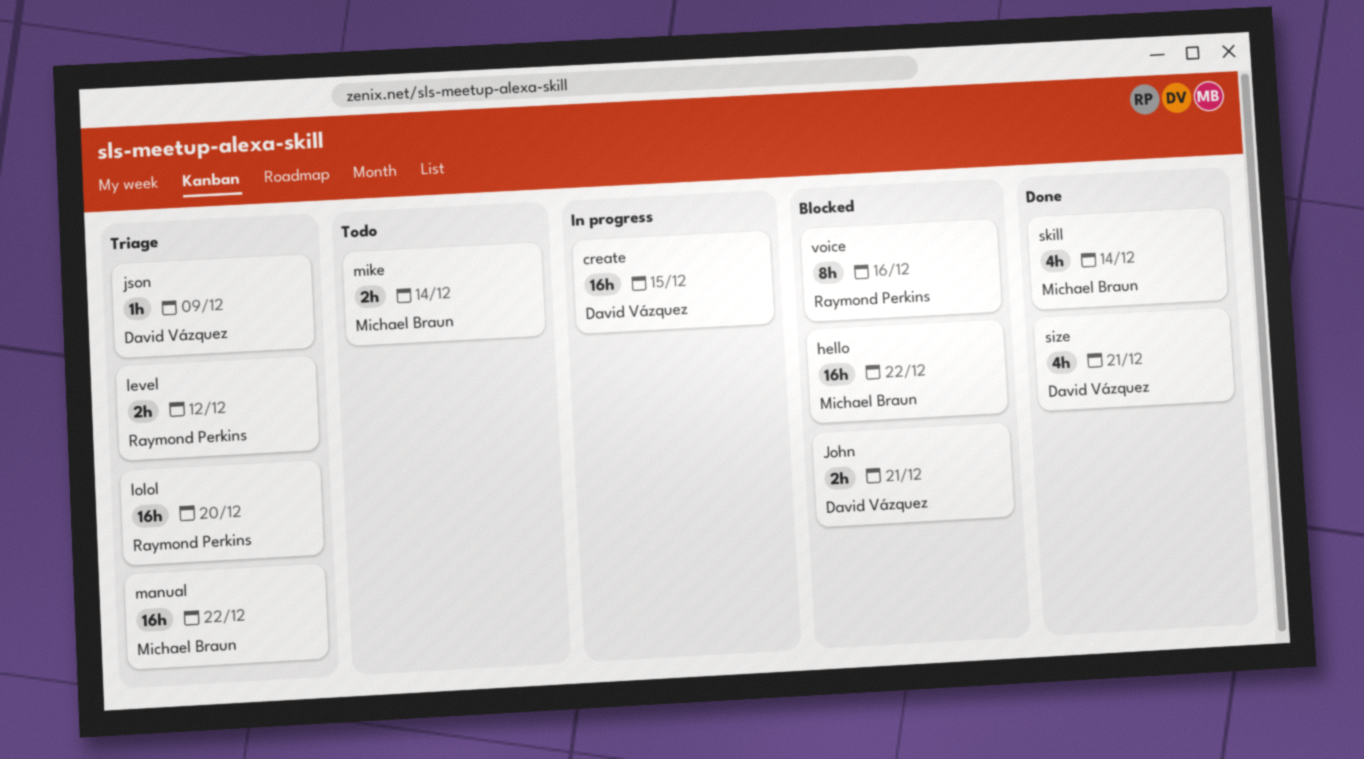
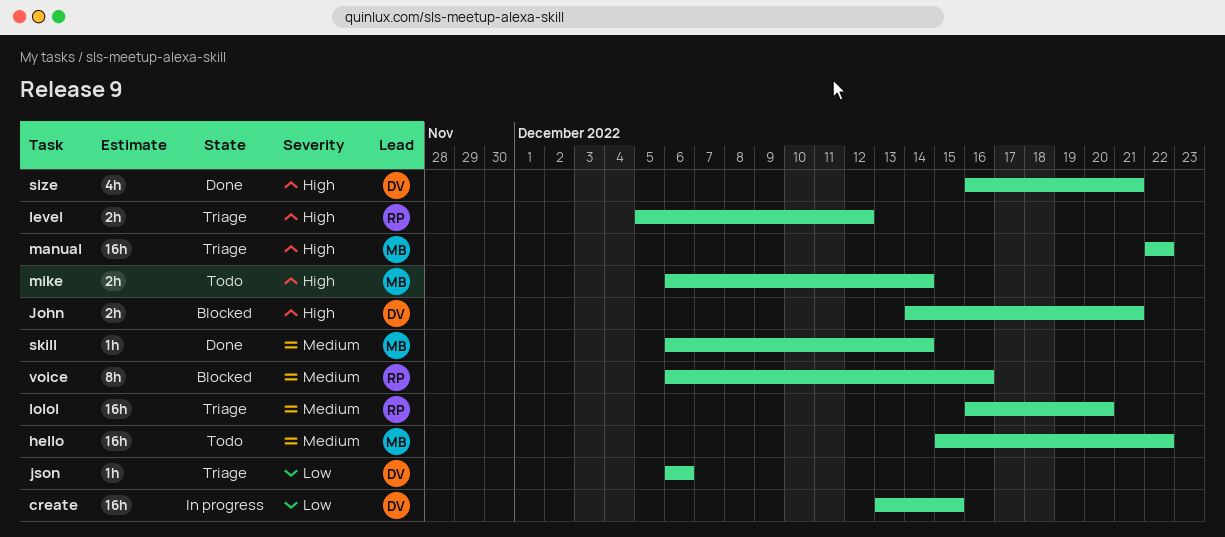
hello, status: Blocked -> Todo
json, due: Dec 9 -> Dec 6
skill, estimate: 4h -> 1h

